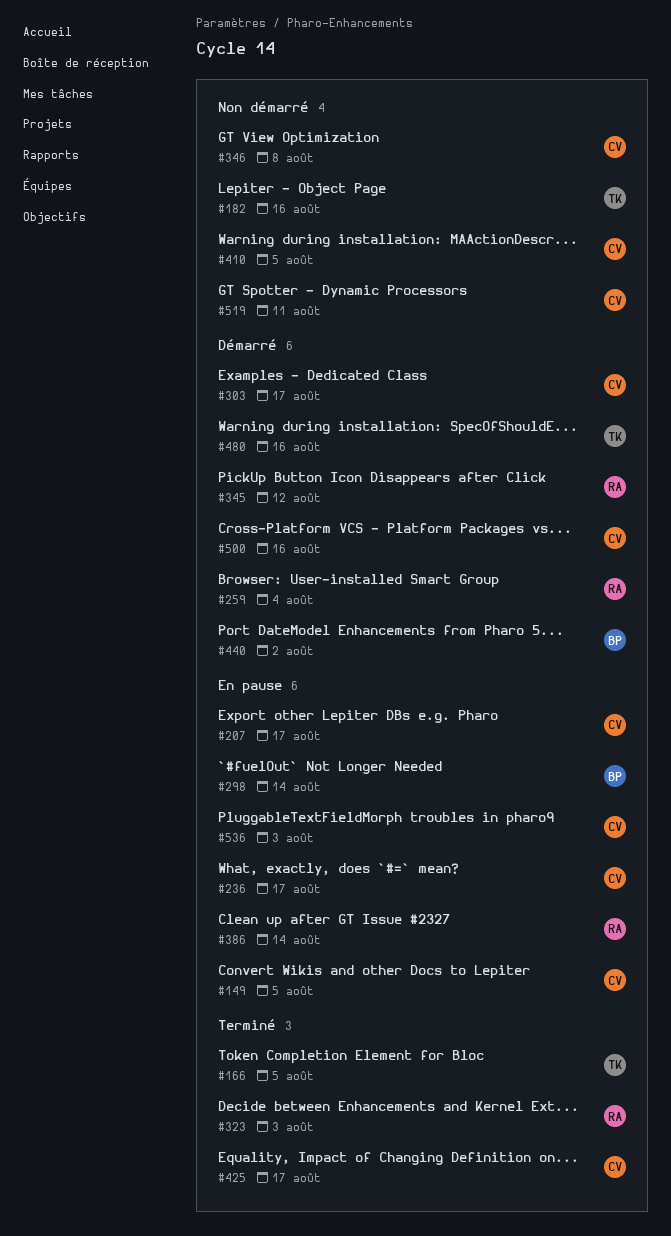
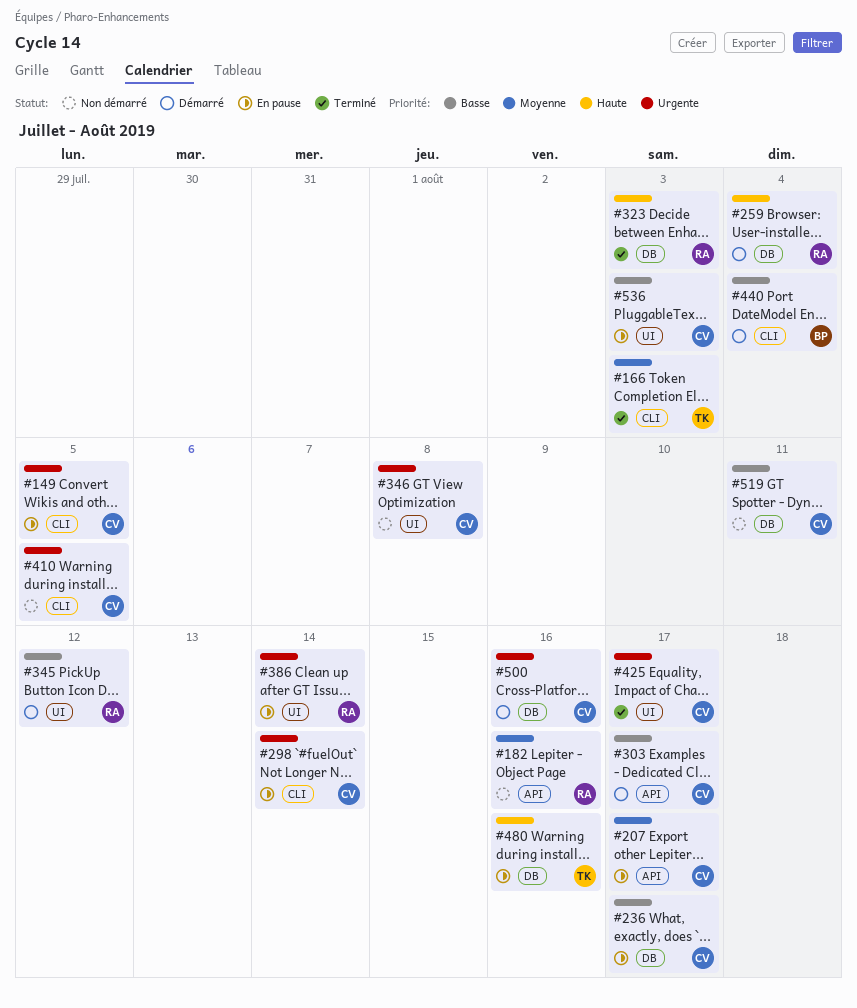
#166, due: Aug 5 -> Aug 3
#182, owner: TK -> RA
#298, owner: BP -> CV
#440, due: Aug 2 -> Aug 4
#480, status: Démarré -> En pause

